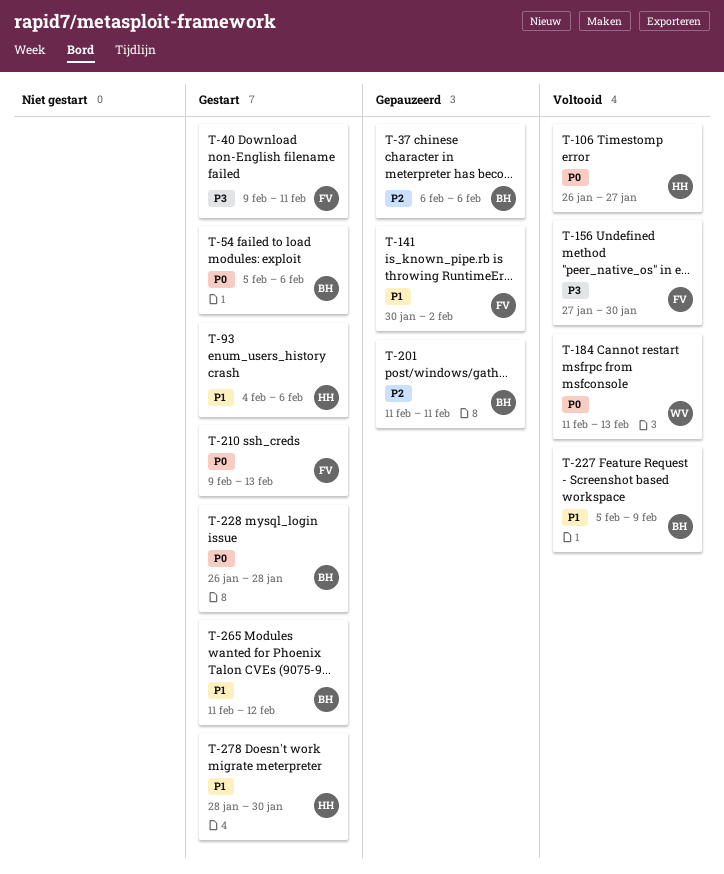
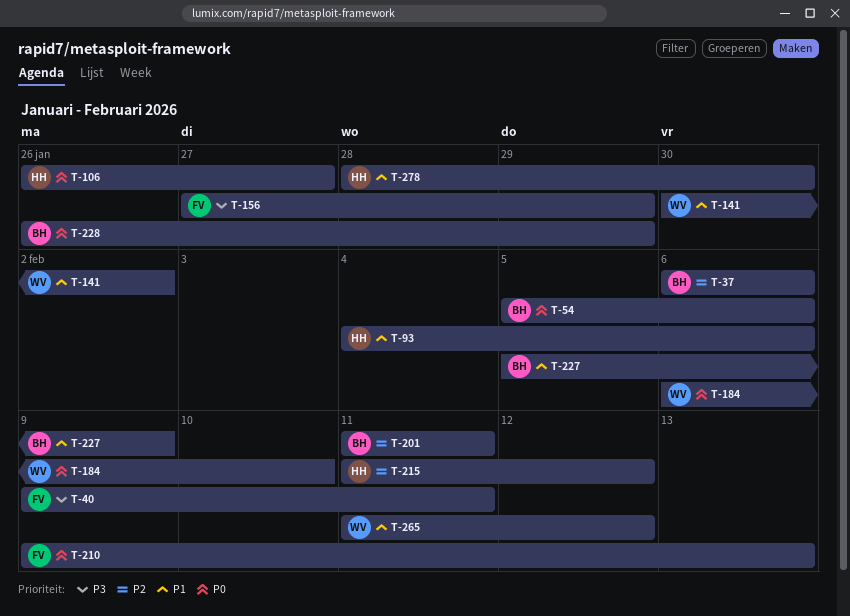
T-141, owner: FV -> WV
T-156, due: Jan 30 -> Jan 29
T-184, start: Feb 11 -> Feb 6
T-184, due: Feb 13 -> Feb 10
T-215: none -> present
T-228, due: Jan 28 -> Jan 29
T-265, owner: BH -> WV

